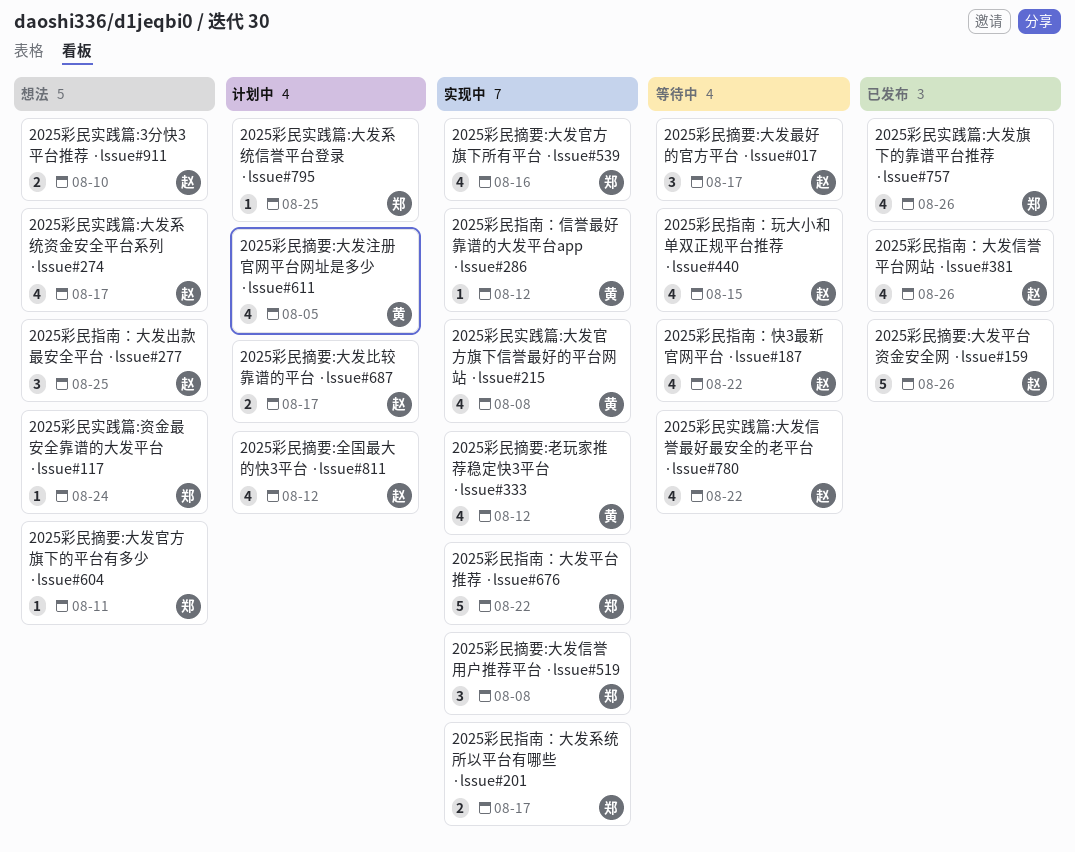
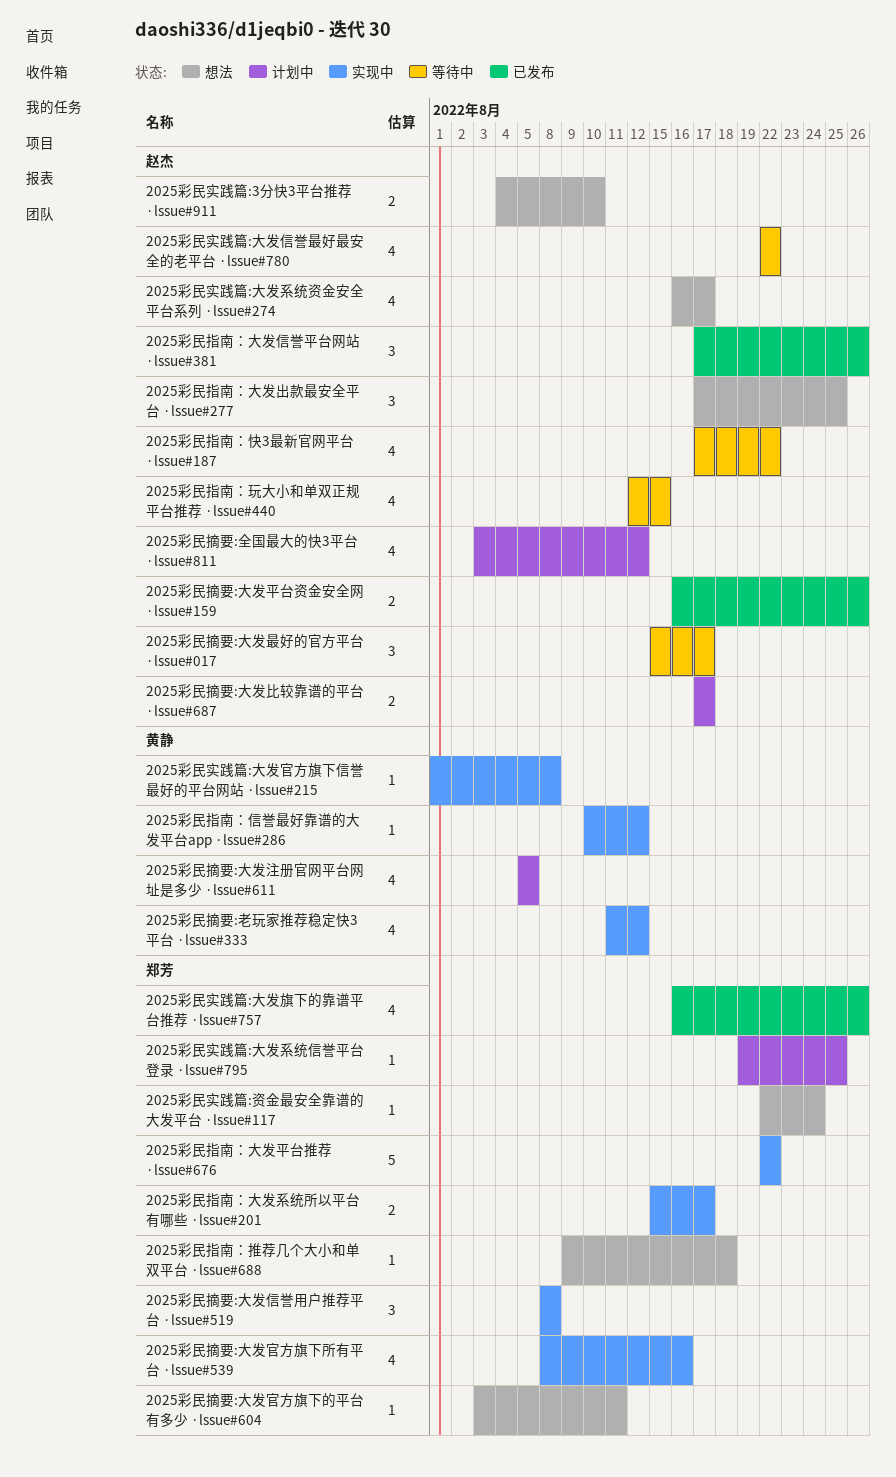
2025彩民实践篇:大发官方旗下信誉最好的平台网站 ·lssue#215, estimate: 4 -> 1
2025彩民指南：大发信誉平台网站 ·lssue#381, estimate: 4 -> 3
2025彩民指南：推荐几个大小和单双平台 ·lssue#688: none -> present
2025彩民摘要:大发平台资金安全网 ·lssue#159, estimate: 5 -> 2

